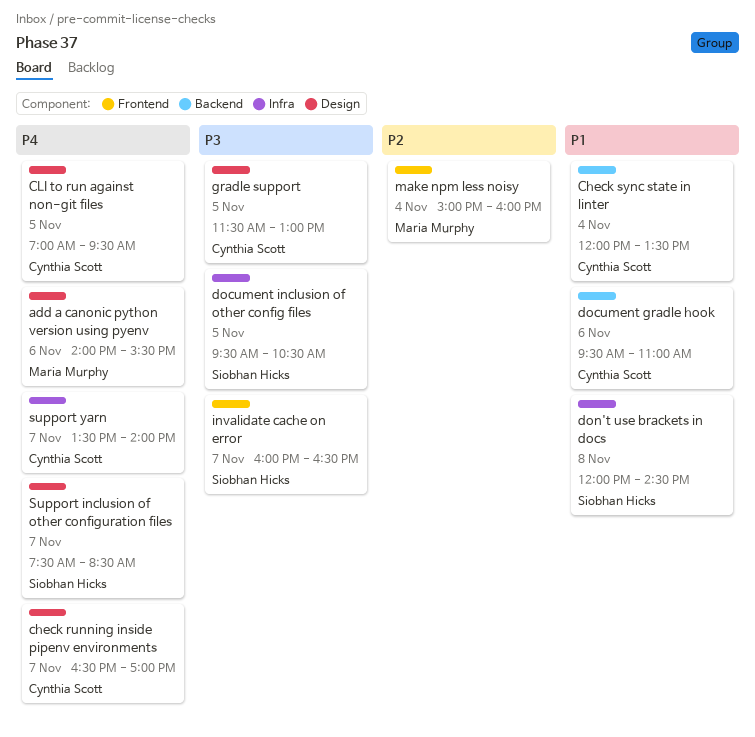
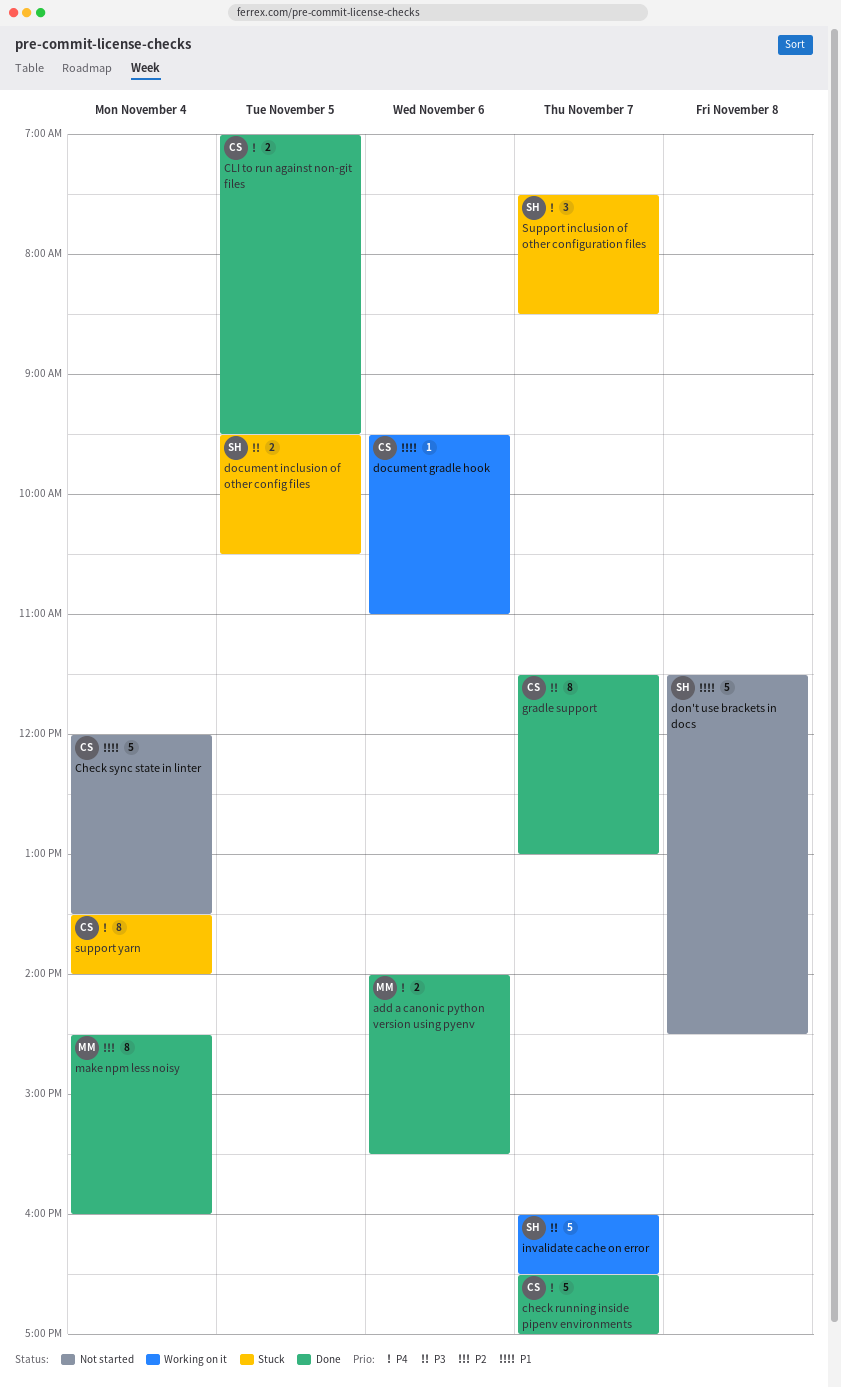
don't use brackets in docs, begins: 12:00 -> 11:30
gradle support, day: Nov 5 -> Nov 7
make npm less noisy, begins: 15:00 -> 14:30
support yarn, day: Nov 7 -> Nov 4

